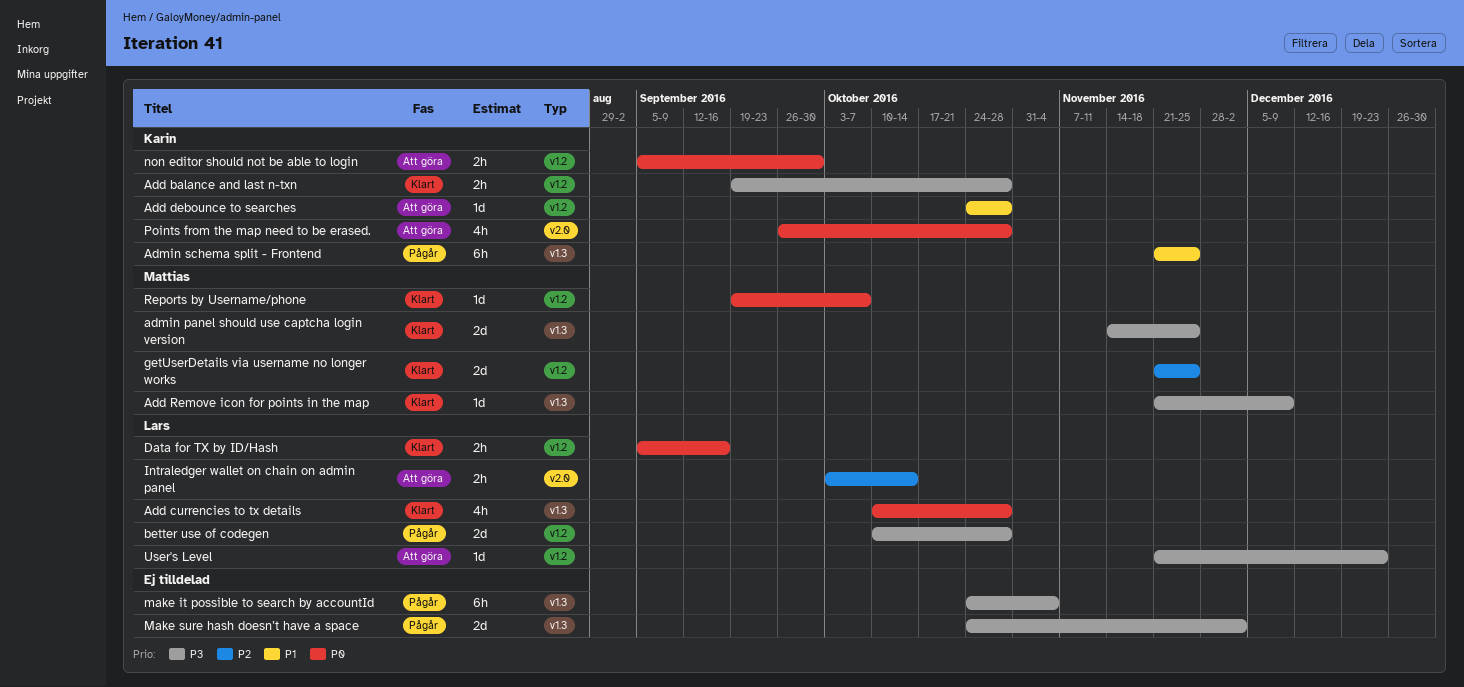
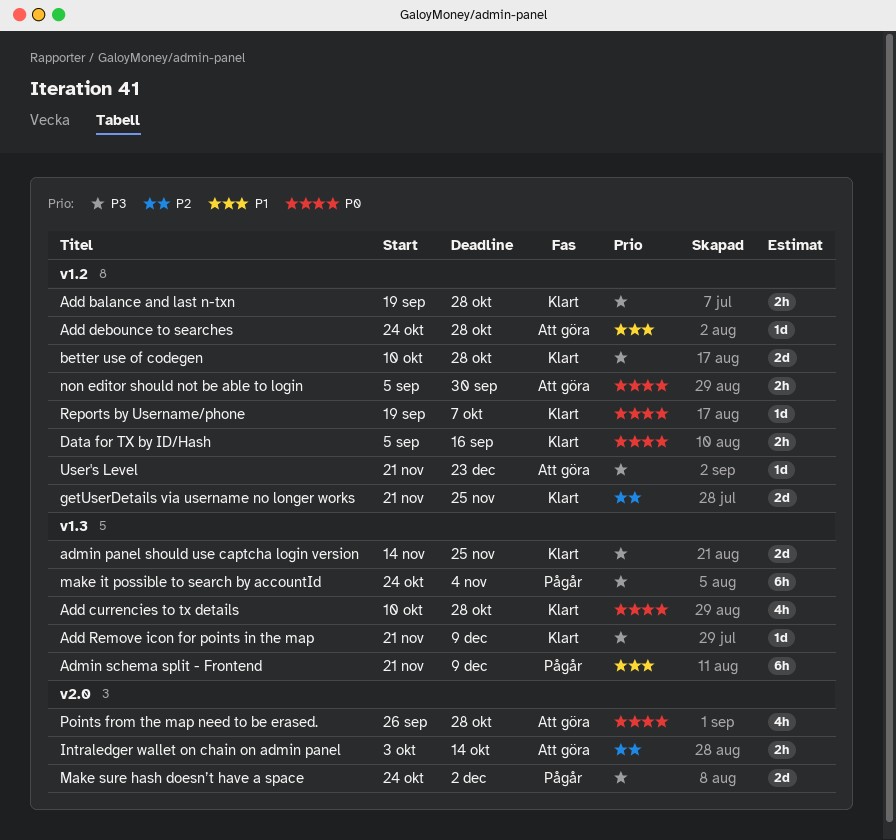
Admin schema split - Frontend, due: Nov 25 -> Dec 9
better use of codegen, status: Pågår -> Klart
Make sure hash doesn’t have a space, label: v1.3 -> v2.0

